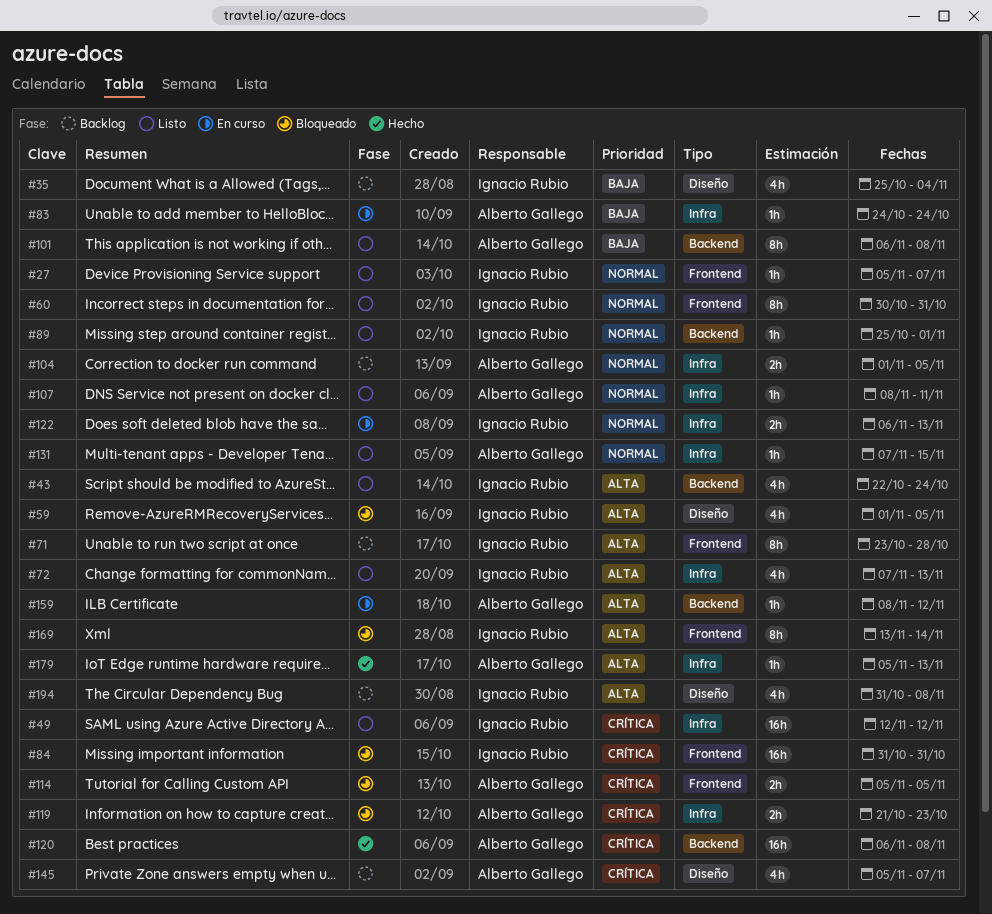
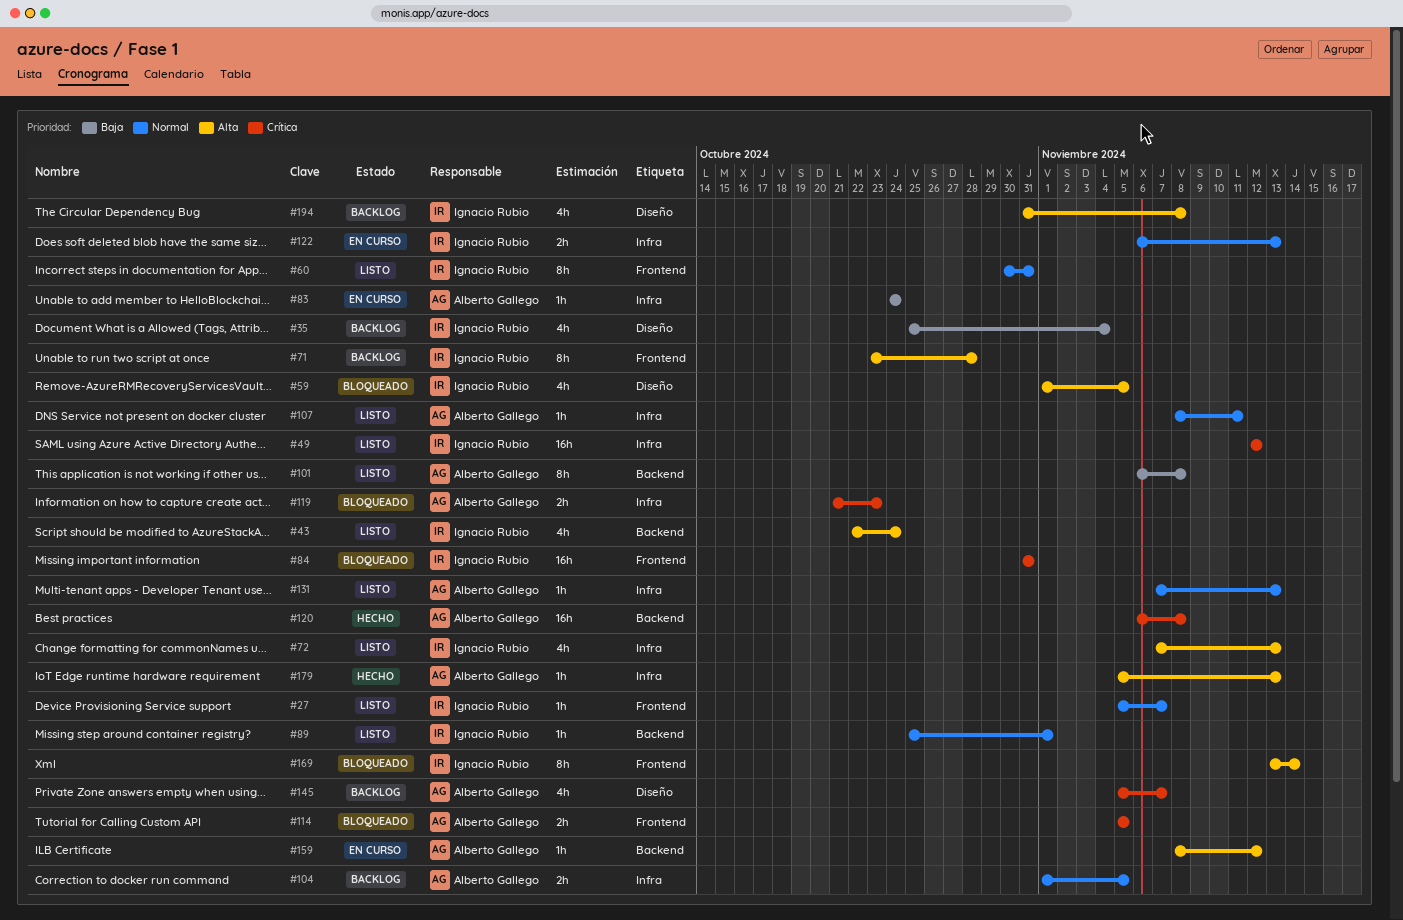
#131, due: Nov 15 -> Nov 13

